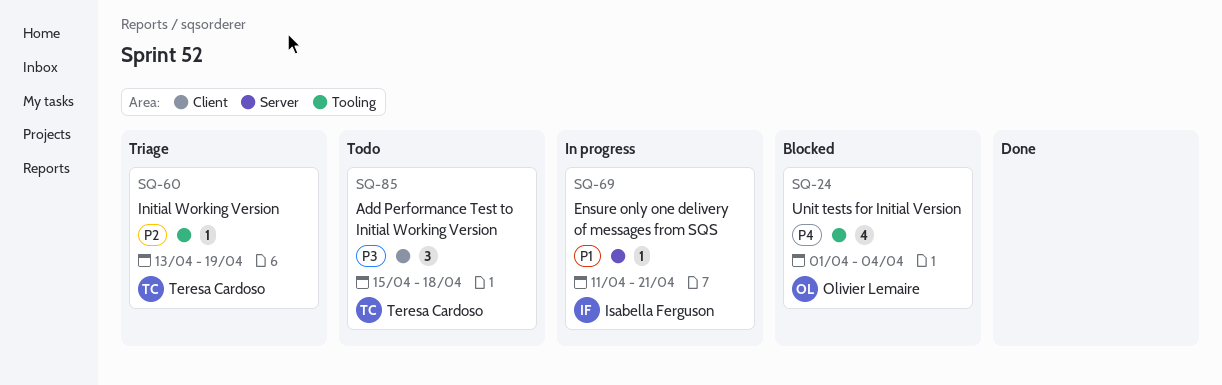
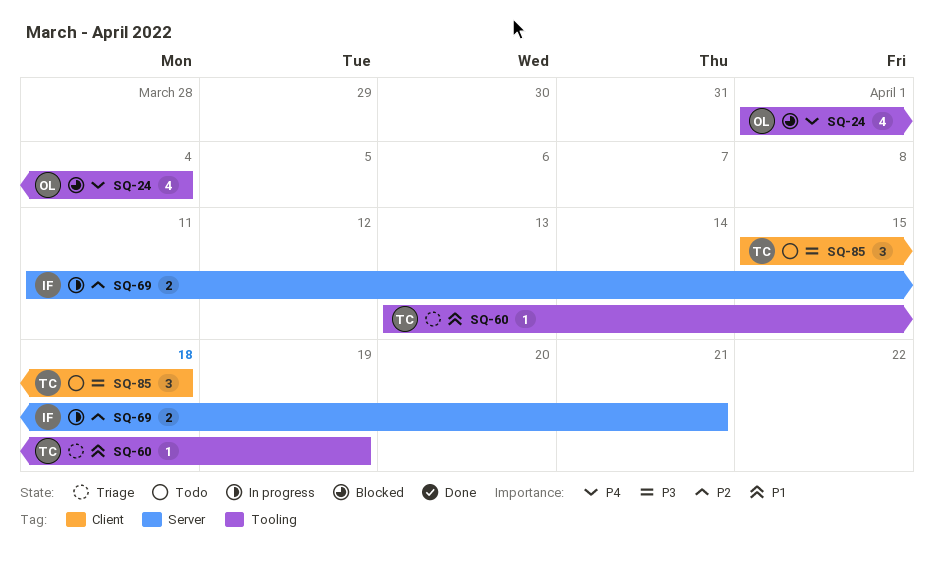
SQ-60, priority: P2 -> P1
SQ-69, priority: P1 -> P2
SQ-69, estimate: 1 -> 2

